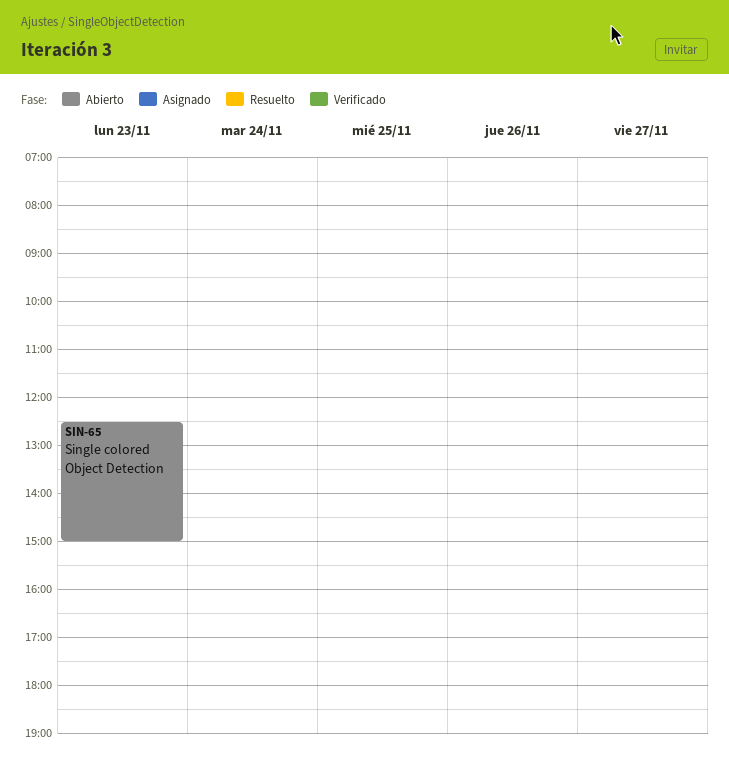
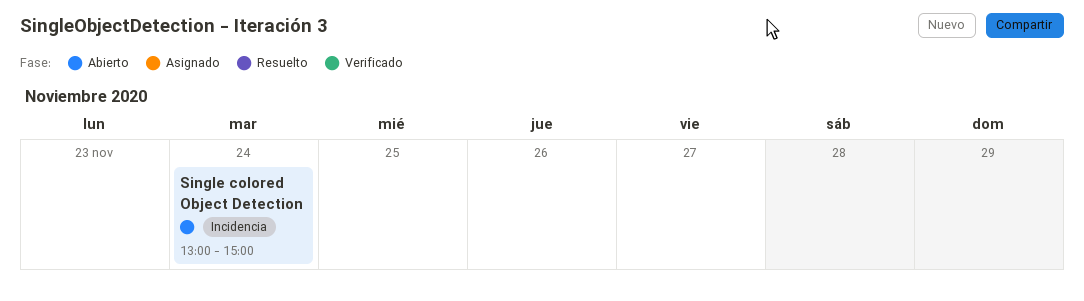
Single colored Object Detection, day: Nov 23 -> Nov 24
Single colored Object Detection, begins: 12:30 -> 13:00

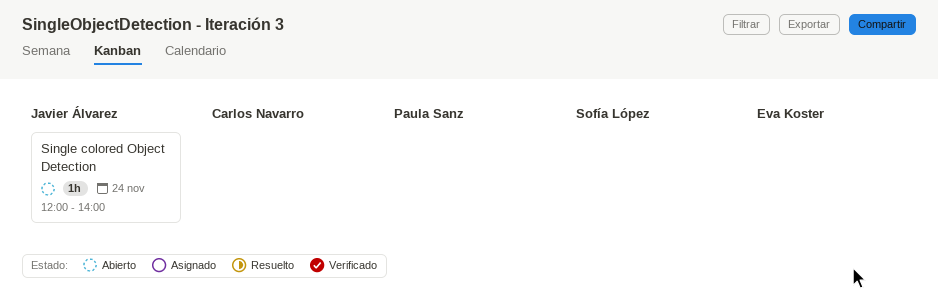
Single colored Object Detection, begins: 13:00 -> 12:00
Single colored Object Detection, ends: 15:00 -> 14:00

